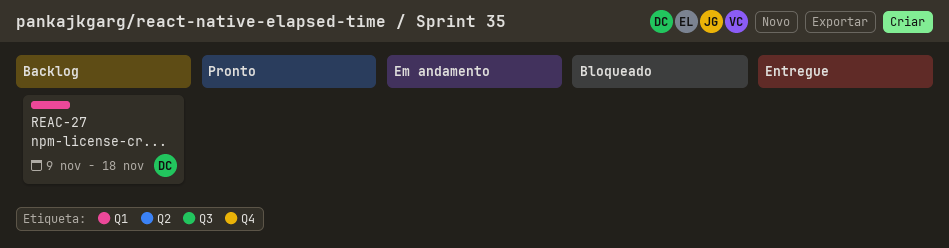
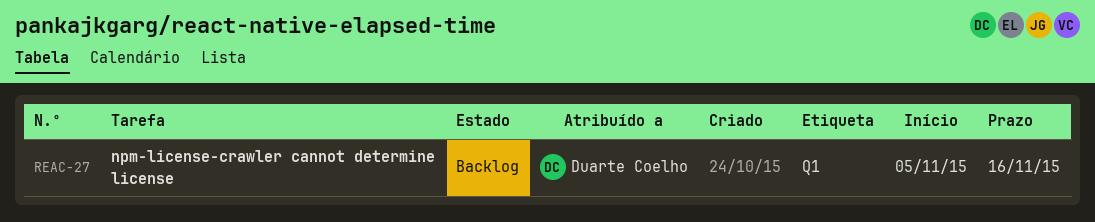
REAC-27, start: Nov 9 -> Nov 5
REAC-27, due: Nov 18 -> Nov 16

